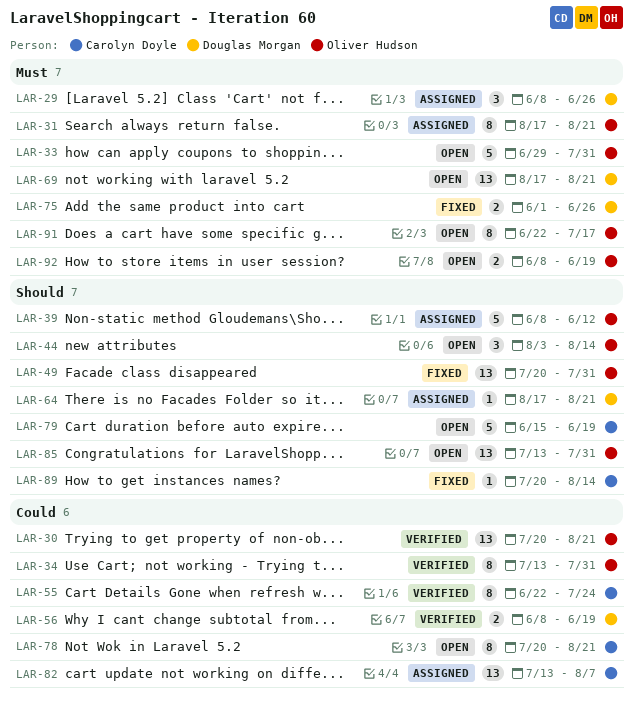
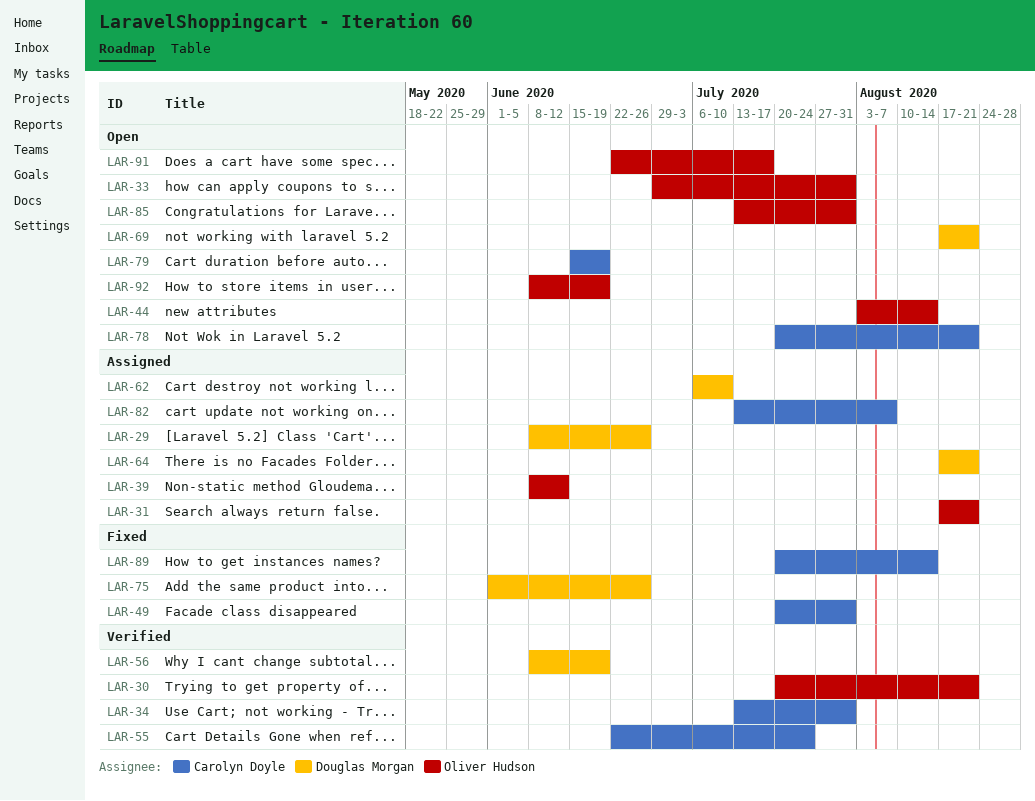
LAR-34, owner: Oliver Hudson -> Carolyn Doyle
LAR-49, owner: Oliver Hudson -> Carolyn Doyle
LAR-62: none -> present

